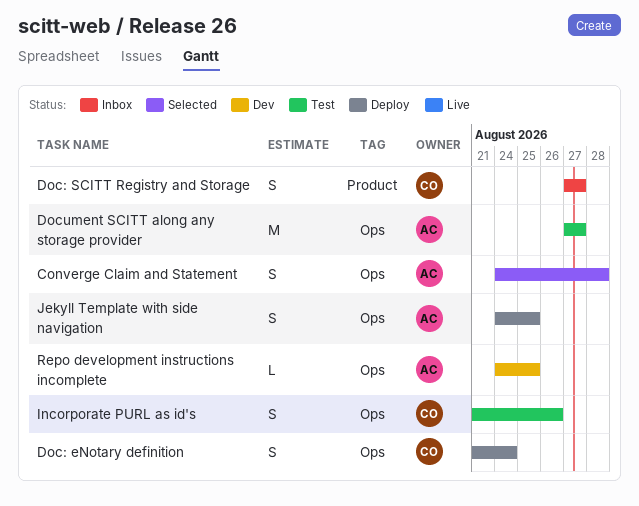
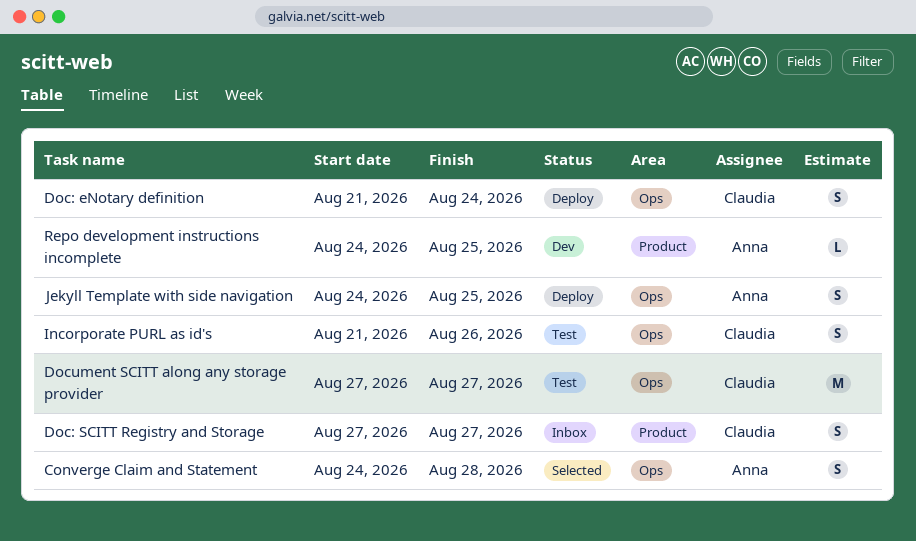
Document SCITT along any storage provider, owner: Anna -> Claudia
Repo development instructions incomplete, label: Ops -> Product

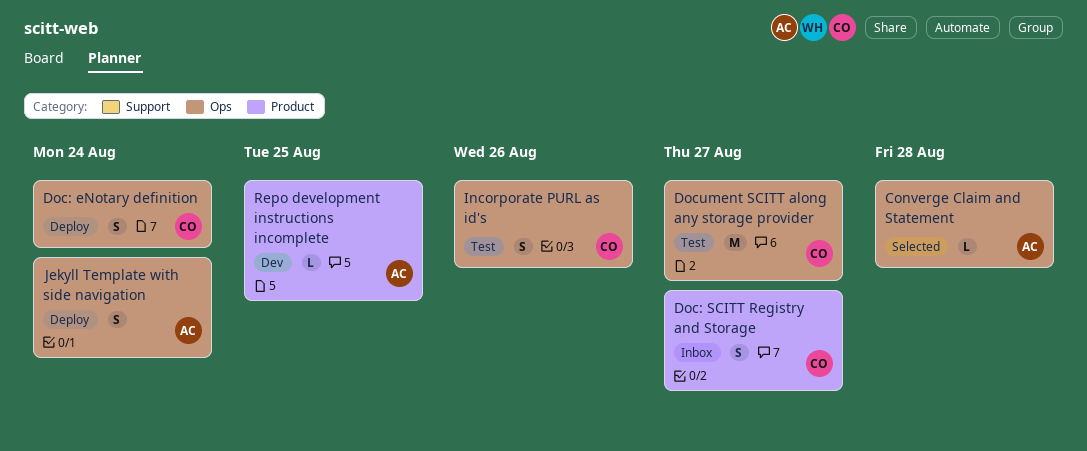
Converge Claim and Statement, estimate: S -> L
Jekyll Template with side navigation, due: Aug 25 -> Aug 24

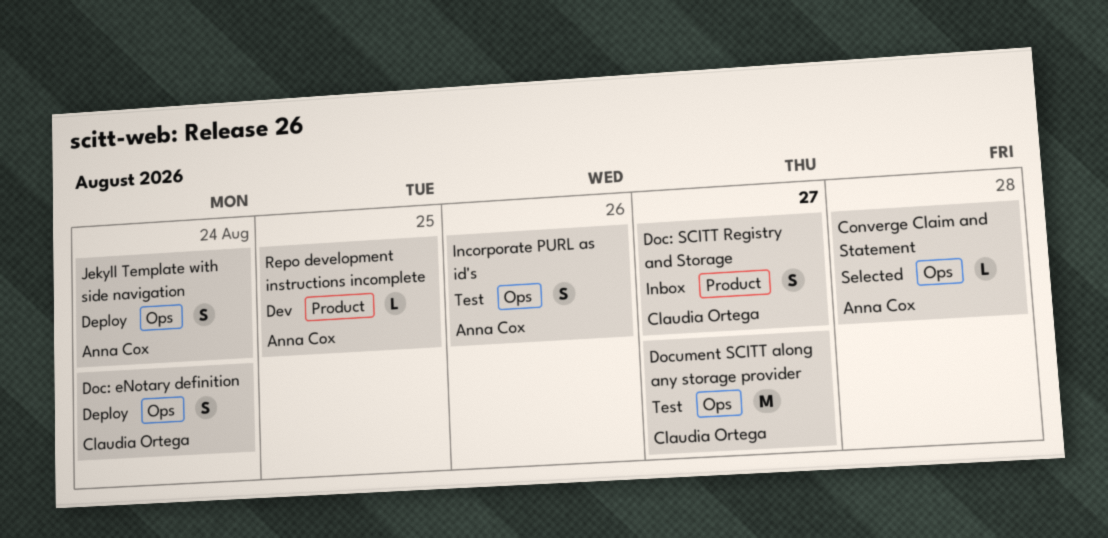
Incorporate PURL as id's, owner: Claudia Ortega -> Anna Cox

